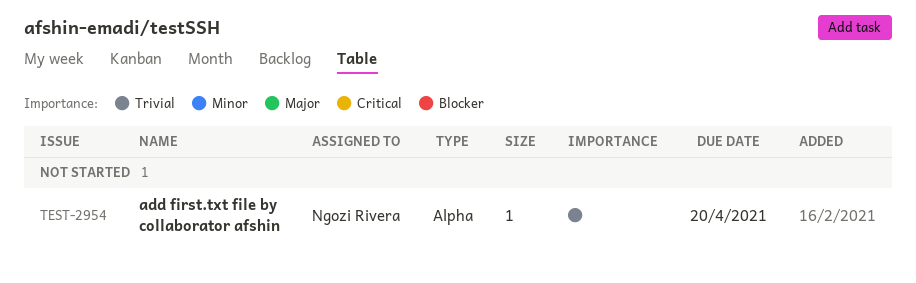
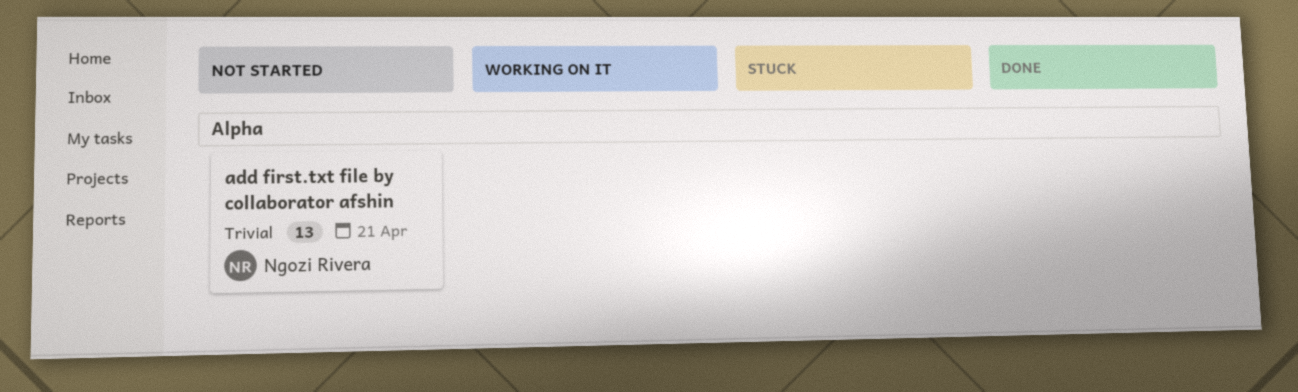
add first.txt file by collaborator afshin, estimate: 1 -> 13
add first.txt file by collaborator afshin, due: Apr 20 -> Apr 21

